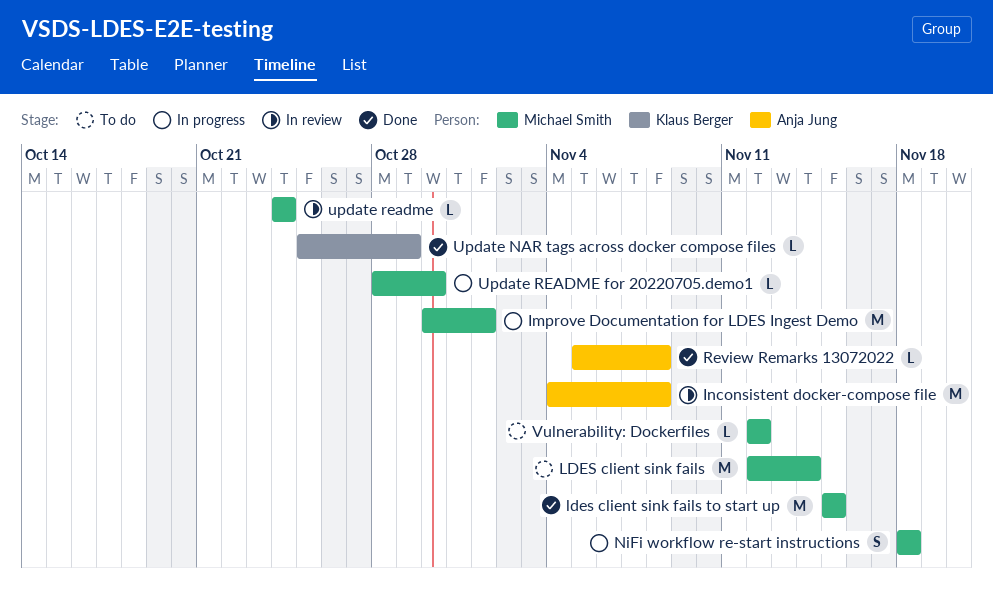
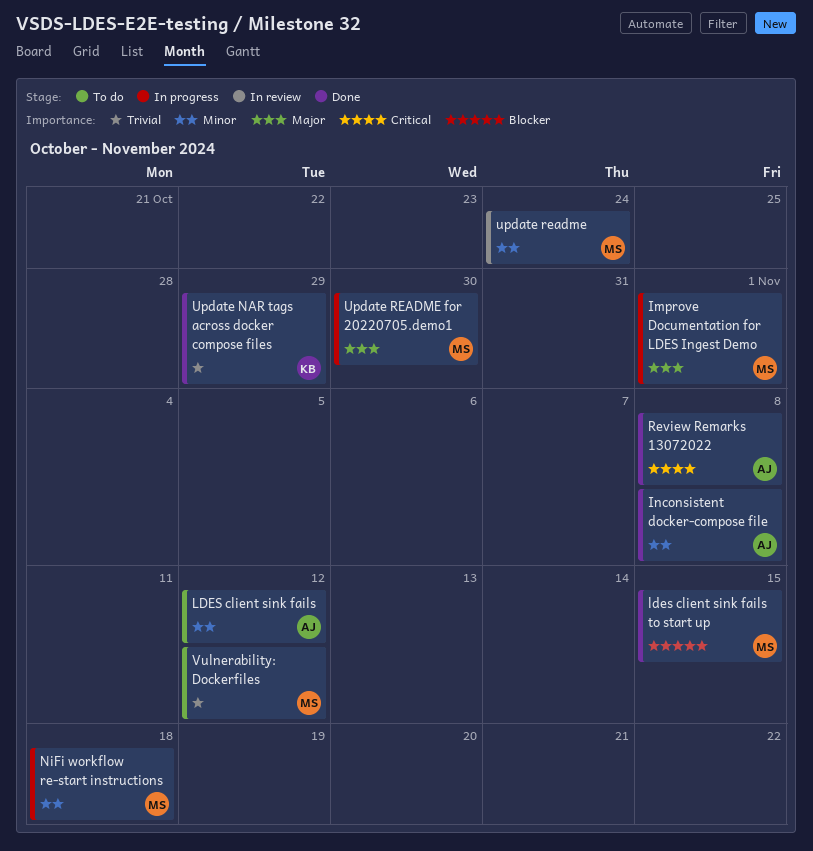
Inconsistent docker-compose file, status: In review -> Done
LDES client sink fails, owner: Michael Smith -> Anja Jung
LDES client sink fails, due: Nov 14 -> Nov 12

